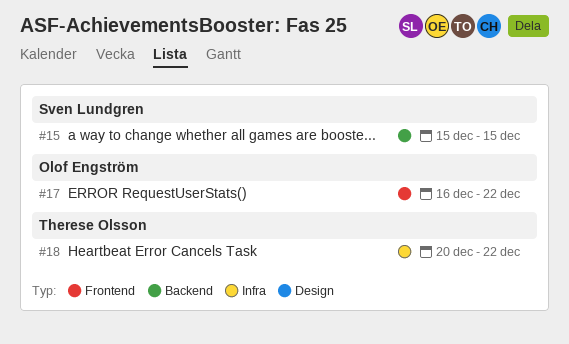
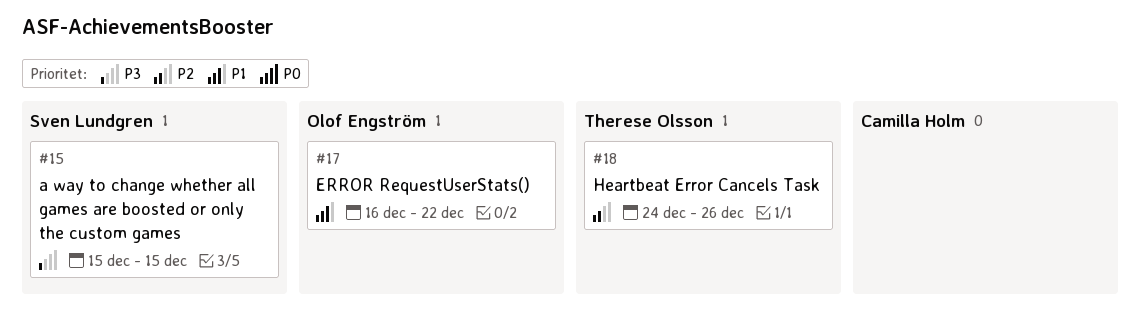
#18, start: Dec 20 -> Dec 24
#18, due: Dec 22 -> Dec 26

